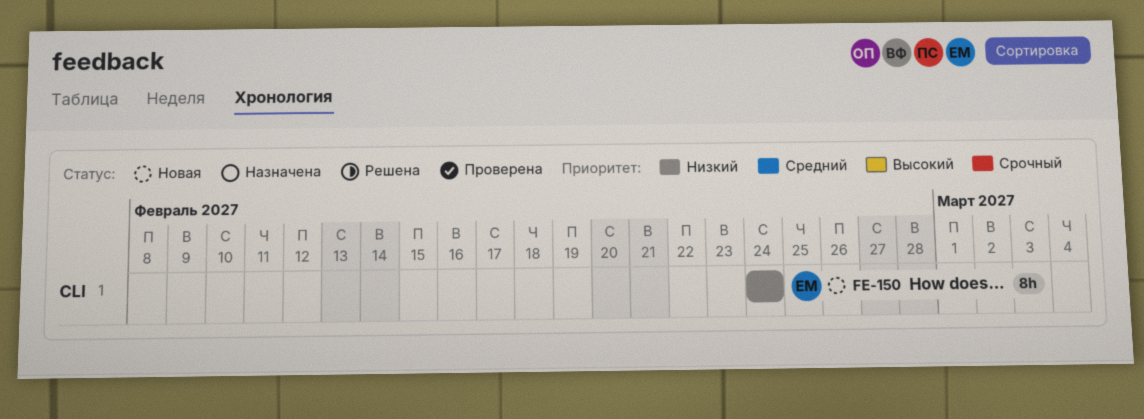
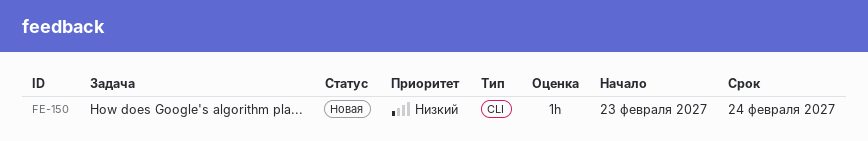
FE-150, estimate: 8h -> 1h
FE-150, start: Feb 24 -> Feb 23

